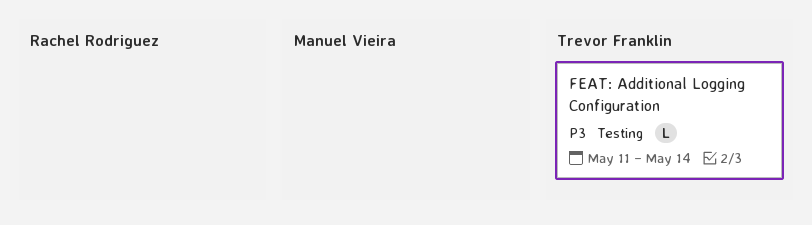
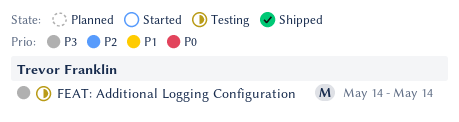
FEAT: Additional Logging Configuration, estimate: L -> M
FEAT: Additional Logging Configuration, start: May 11 -> May 14

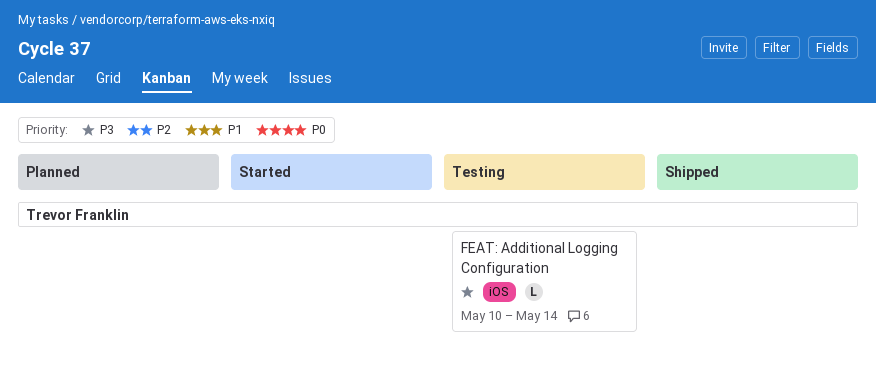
FEAT: Additional Logging Configuration, estimate: M -> L
FEAT: Additional Logging Configuration, start: May 14 -> May 10

